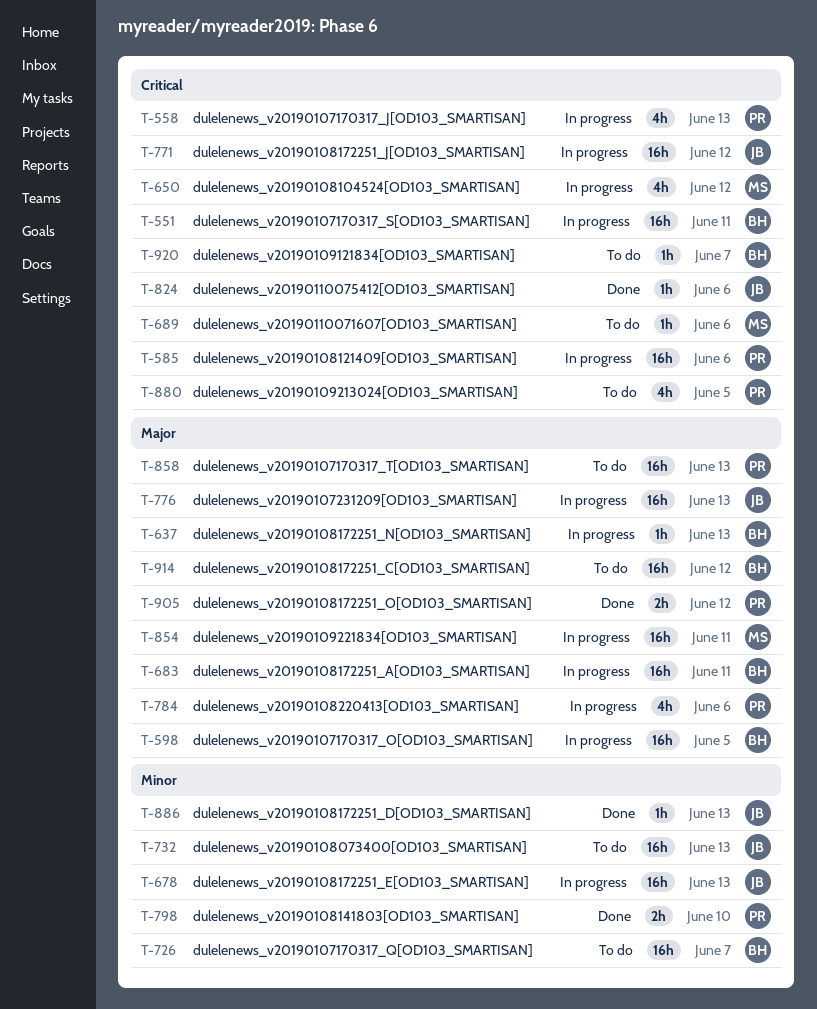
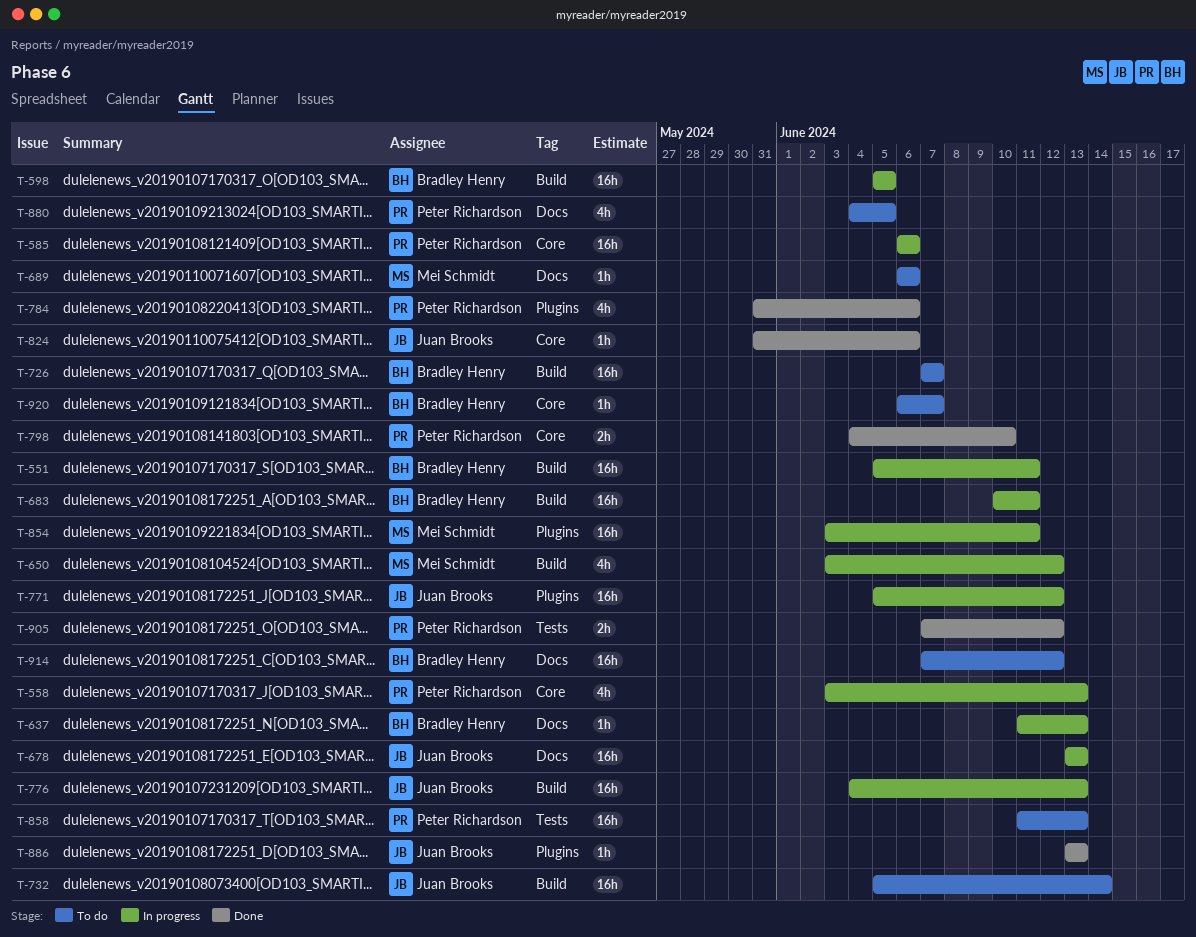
T-732, due: Jun 13 -> Jun 14
T-784, status: In progress -> Done

